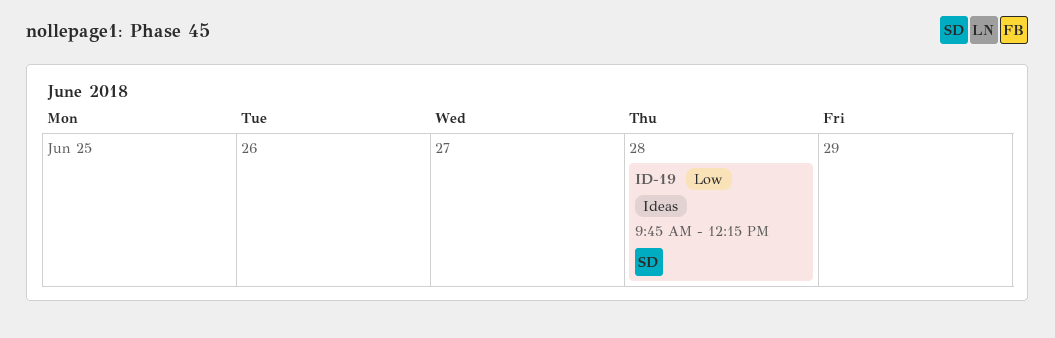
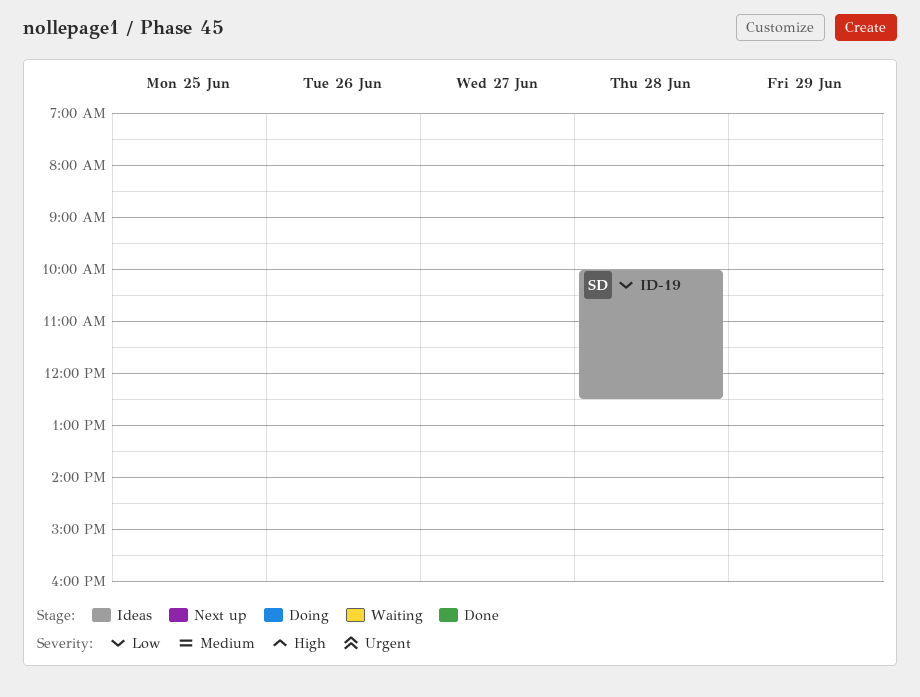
ID-19, begins: 09:45 -> 10:00
ID-19, ends: 12:15 -> 12:30

